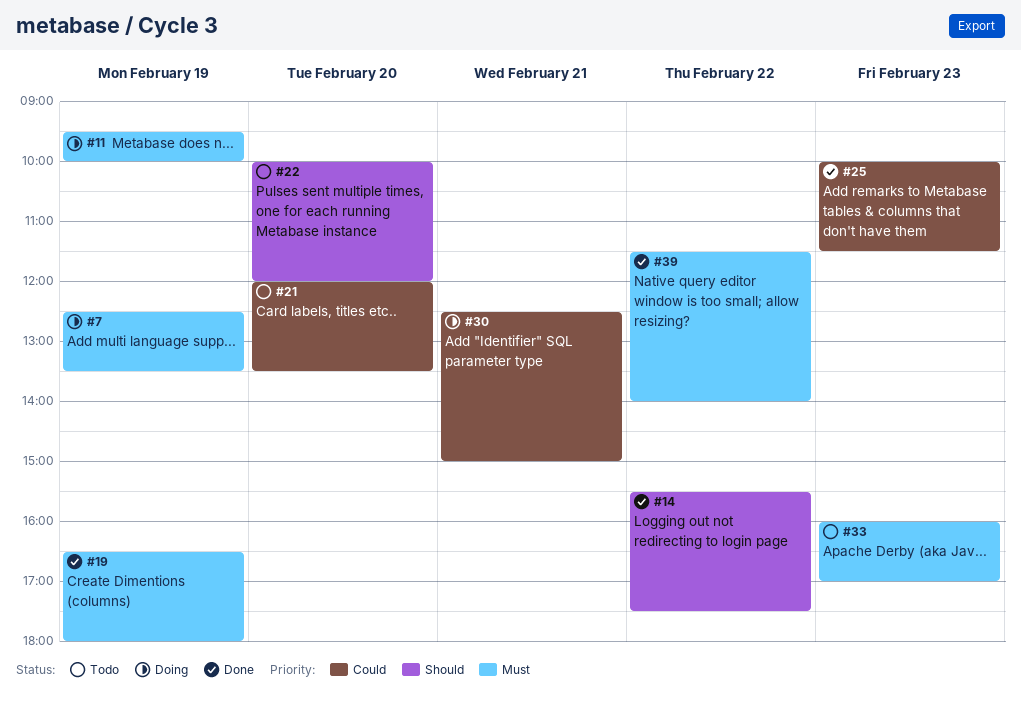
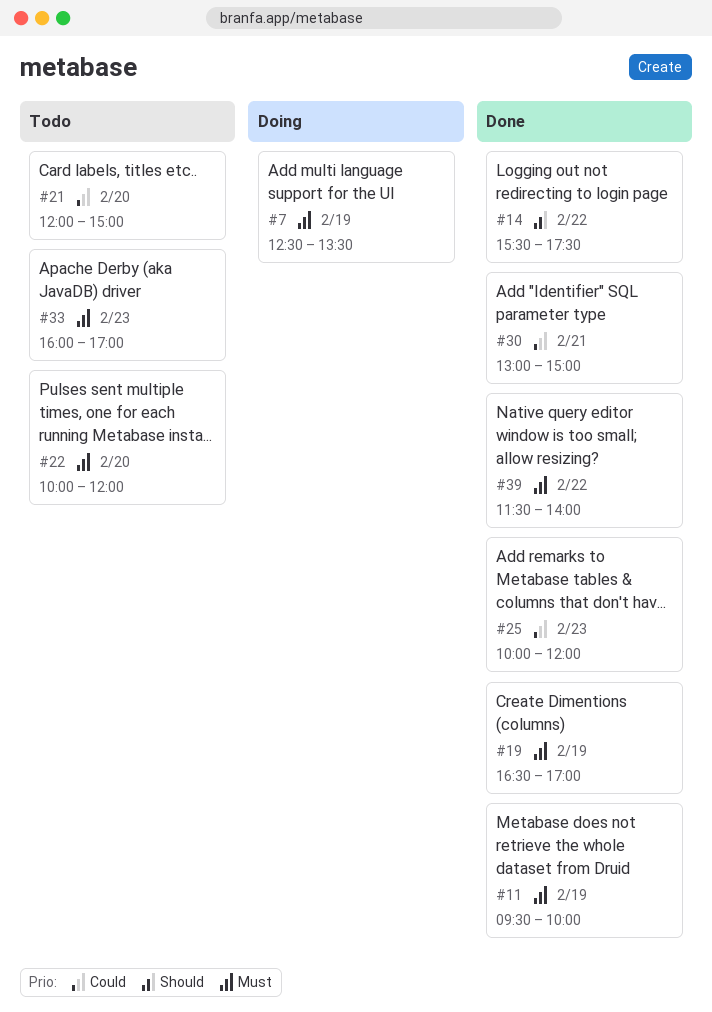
#11, status: Doing -> Done
#19, ends: 18:00 -> 17:00
#21, ends: 13:30 -> 15:00
#22, priority: Should -> Must
#25, ends: 11:30 -> 12:00
#30, status: Doing -> Done
#30, begins: 12:30 -> 13:00

